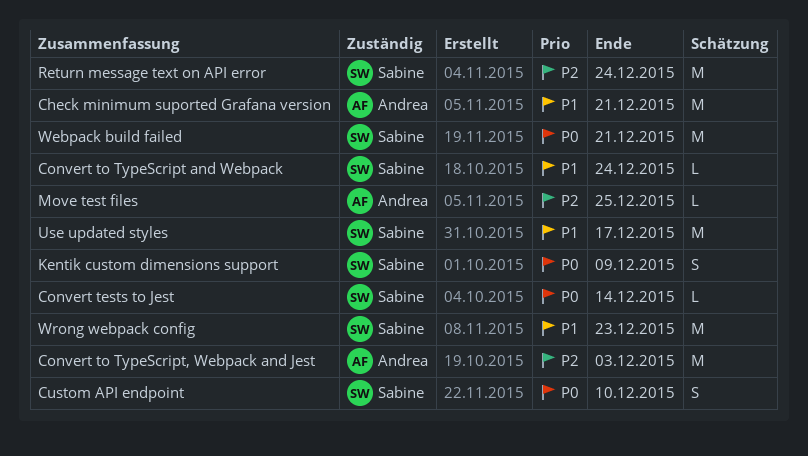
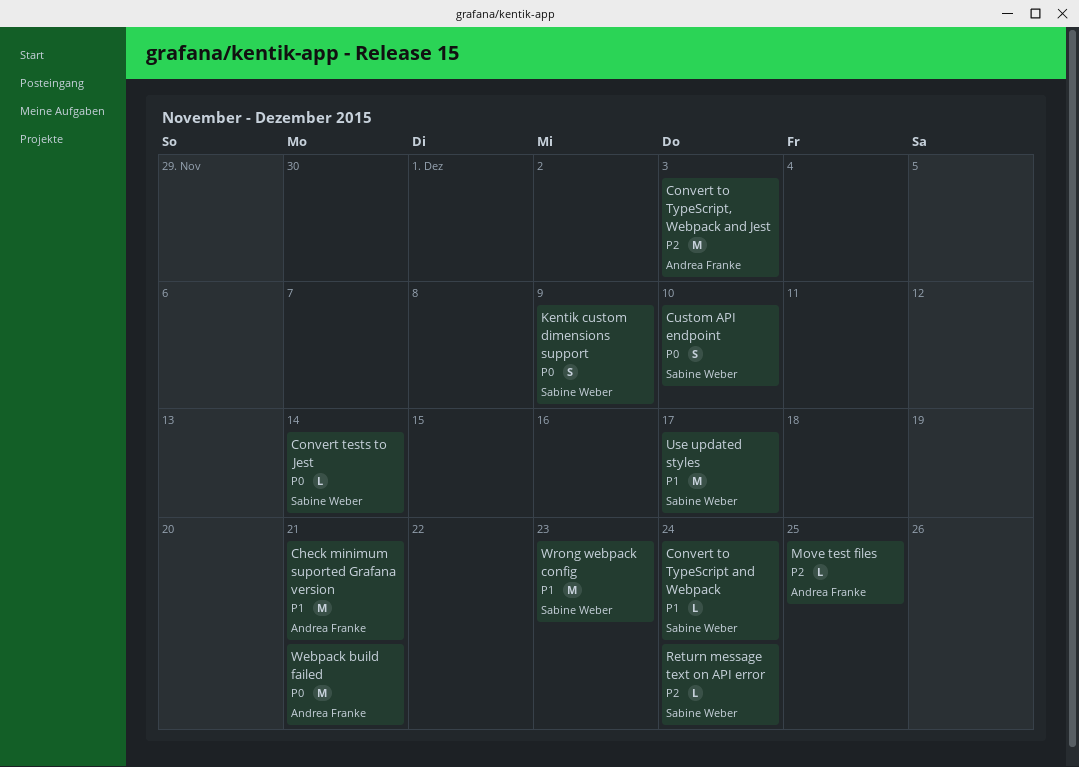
Return message text on API error, estimate: M -> L
Webpack build failed, owner: Sabine Weber -> Andrea Franke

